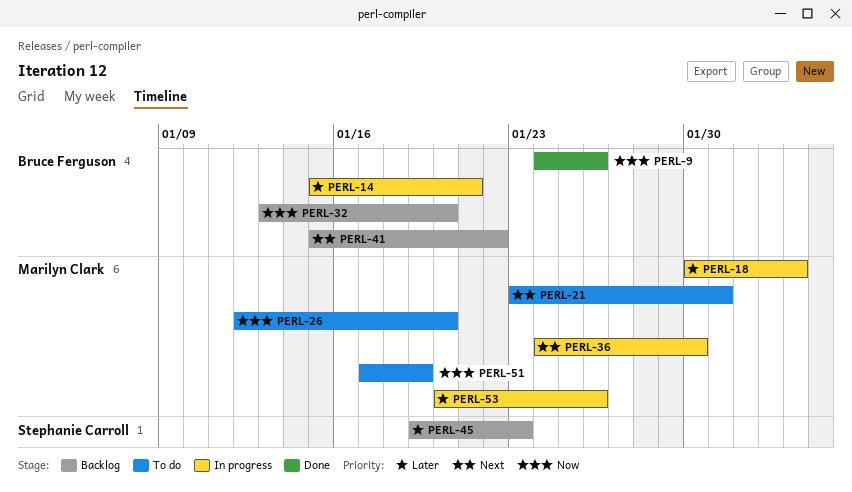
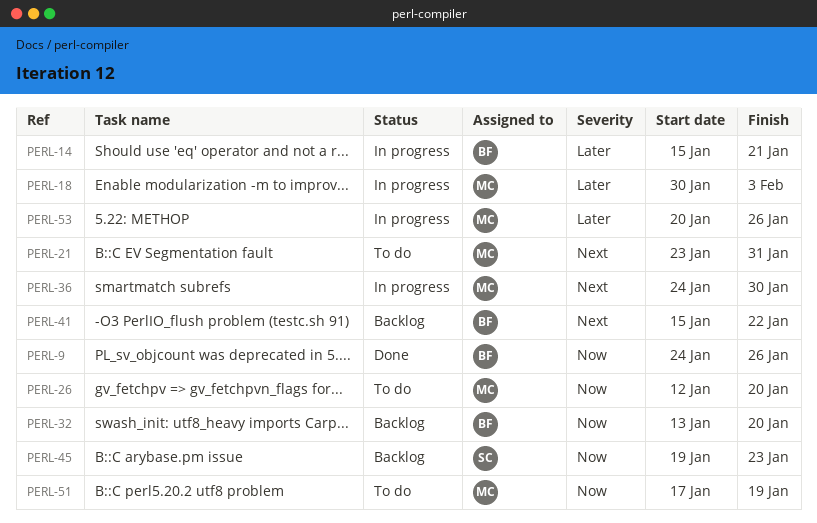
PERL-45, priority: Later -> Now

